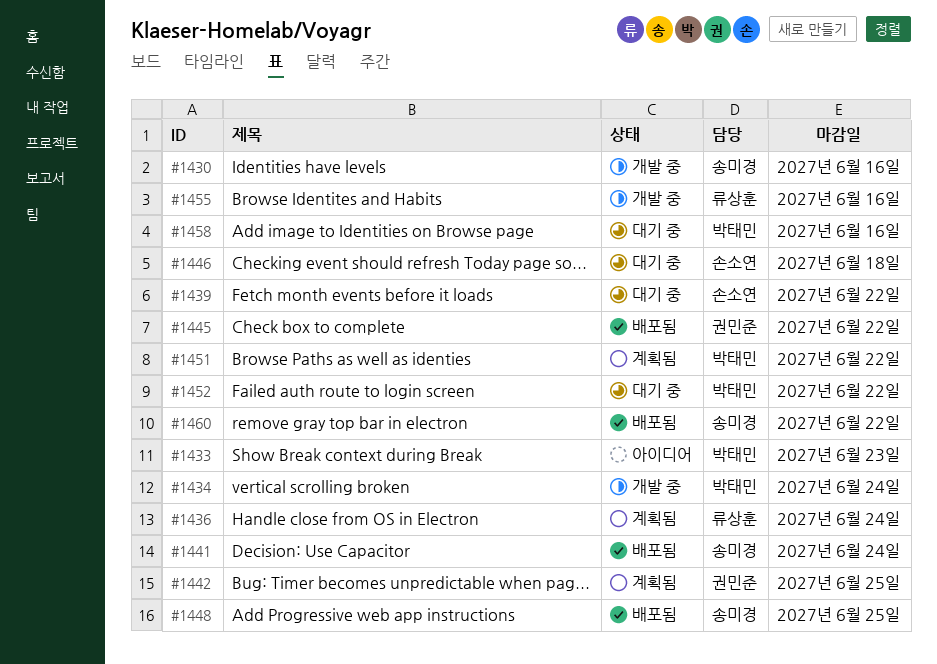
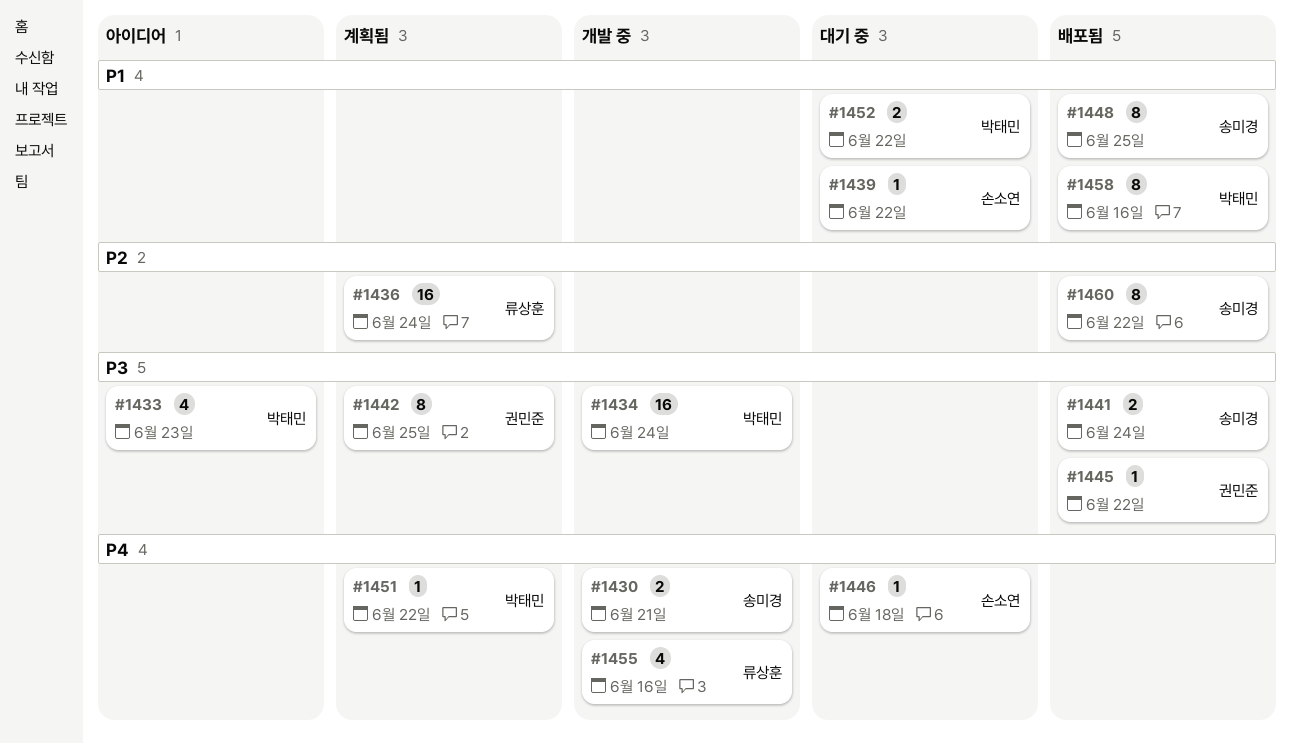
#1430, due: Jun 16 -> Jun 21
#1458, status: 대기 중 -> 배포됨

